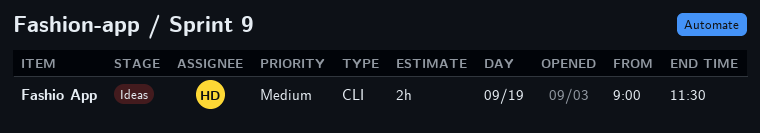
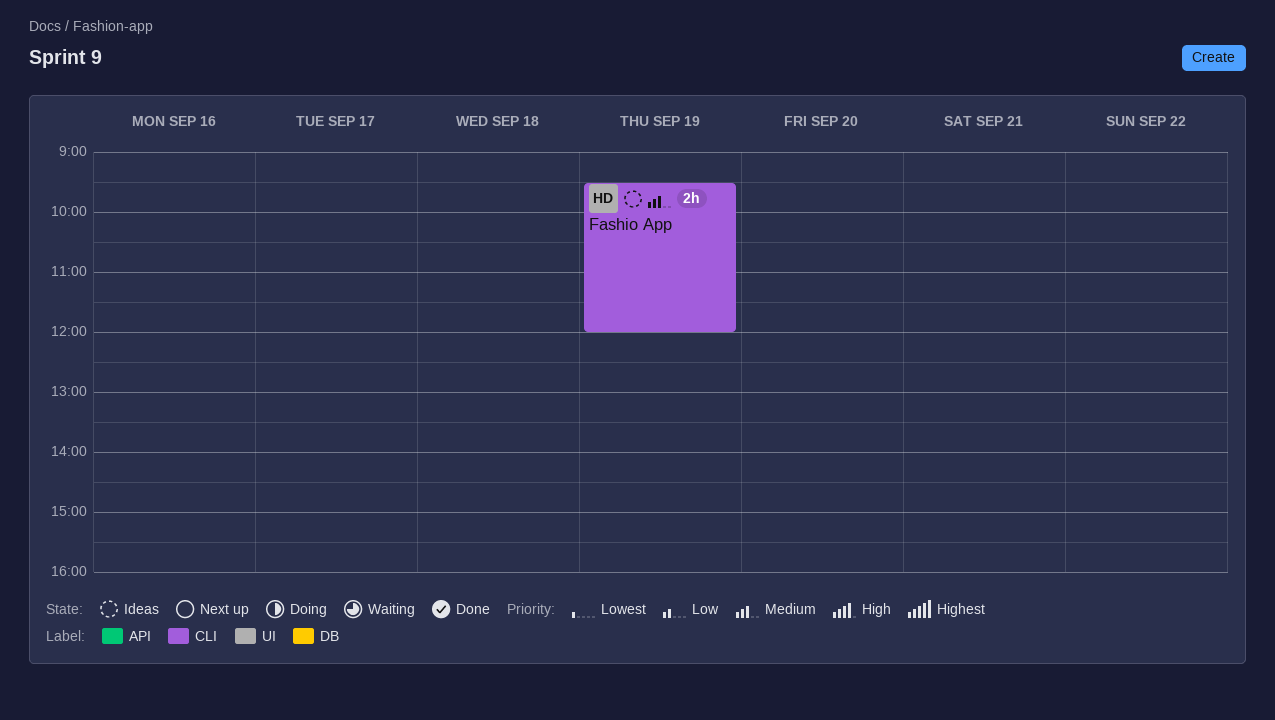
Fashio App, begins: 09:00 -> 09:30
Fashio App, ends: 11:30 -> 12:00

